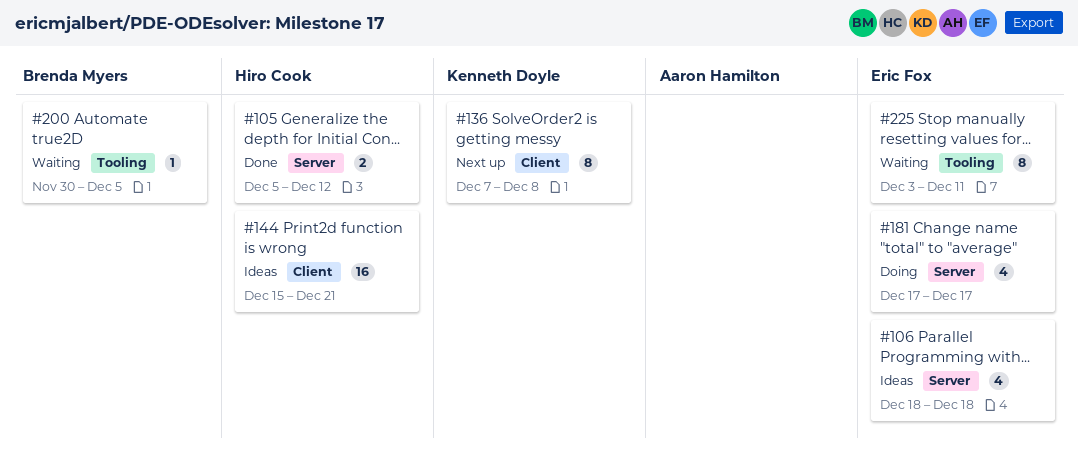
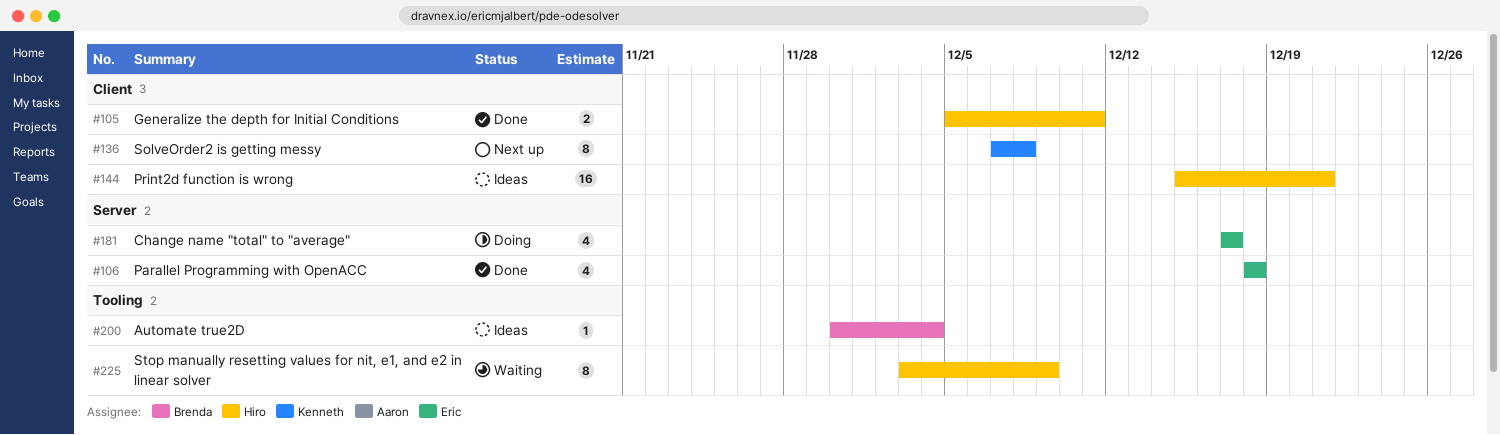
#105, label: Server -> Client
#105, due: Dec 12 -> Dec 11
#106, status: Ideas -> Done
#200, status: Waiting -> Ideas
#200, due: Dec 5 -> Dec 4
#225, owner: Eric Fox -> Hiro Cook
#225, due: Dec 11 -> Dec 9

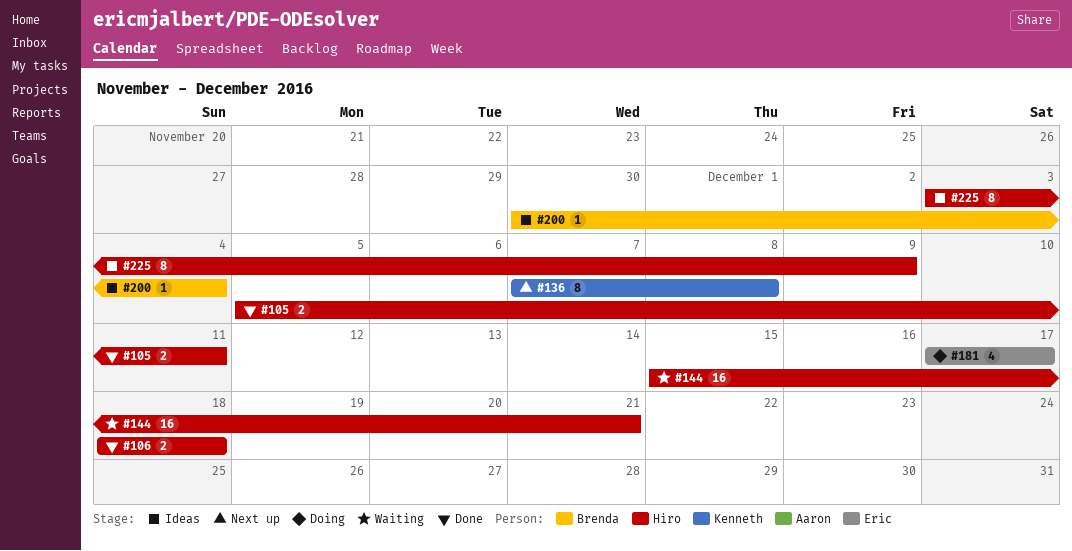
#106, owner: Eric -> Hiro
#106, estimate: 4 -> 2
#144, status: Ideas -> Waiting
#225, status: Waiting -> Ideas

